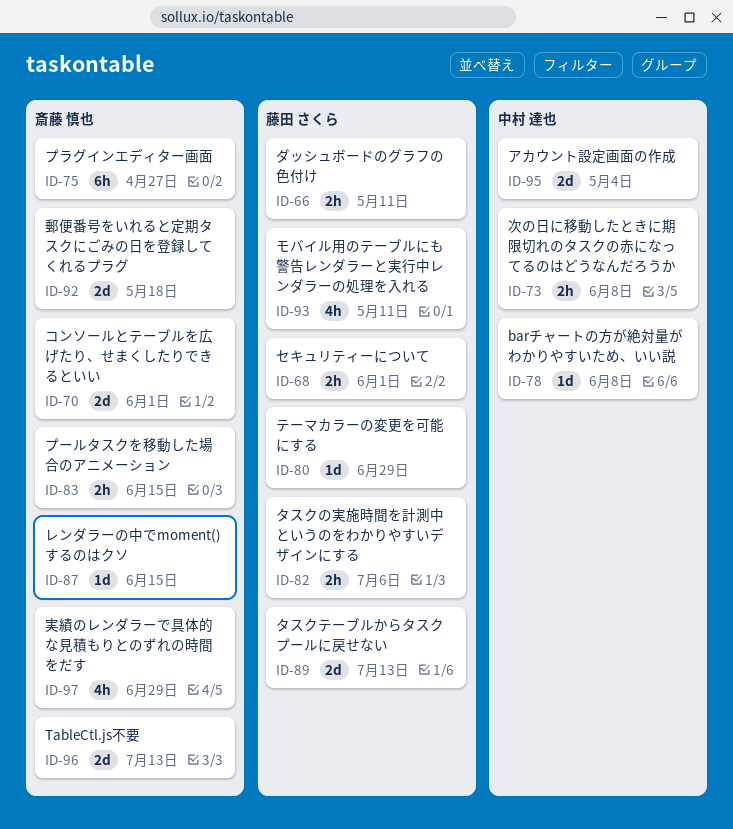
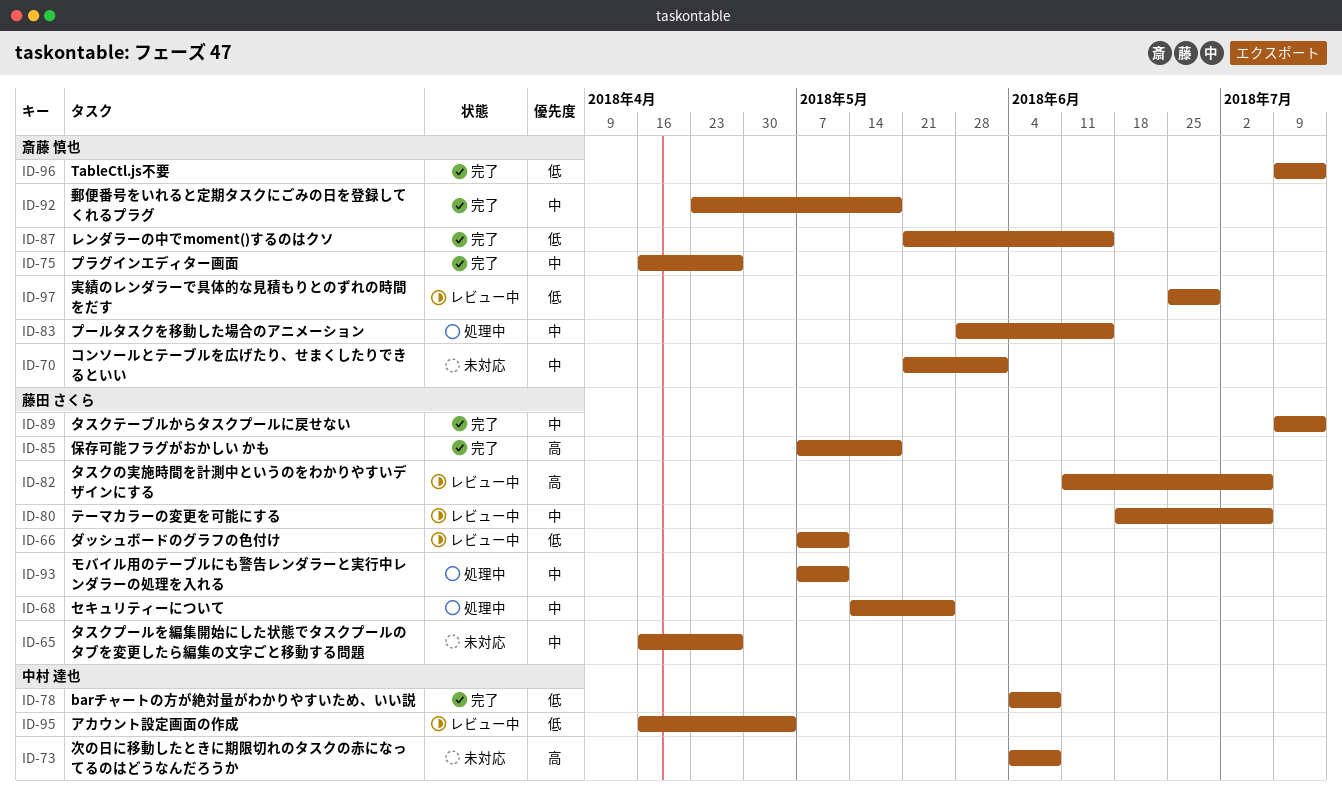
ID-65: none -> present
ID-68, due: Jun 1 -> May 25
ID-80, due: Jun 29 -> Jul 6
ID-85: none -> present

